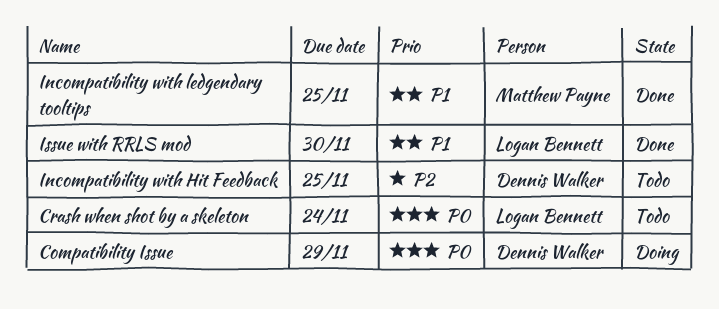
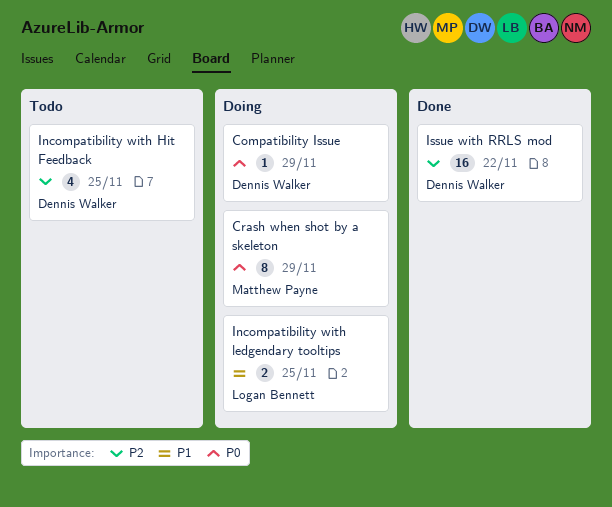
Crash when shot by a skeleton, status: Todo -> Doing
Crash when shot by a skeleton, owner: Logan Bennett -> Matthew Payne
Crash when shot by a skeleton, due: Nov 24 -> Nov 29
Incompatibility with ledgendary tooltips, status: Done -> Doing
Incompatibility with ledgendary tooltips, owner: Matthew Payne -> Logan Bennett
Issue with RRLS mod, owner: Logan Bennett -> Dennis Walker
Issue with RRLS mod, priority: P1 -> P2
Issue with RRLS mod, due: Nov 30 -> Nov 22

